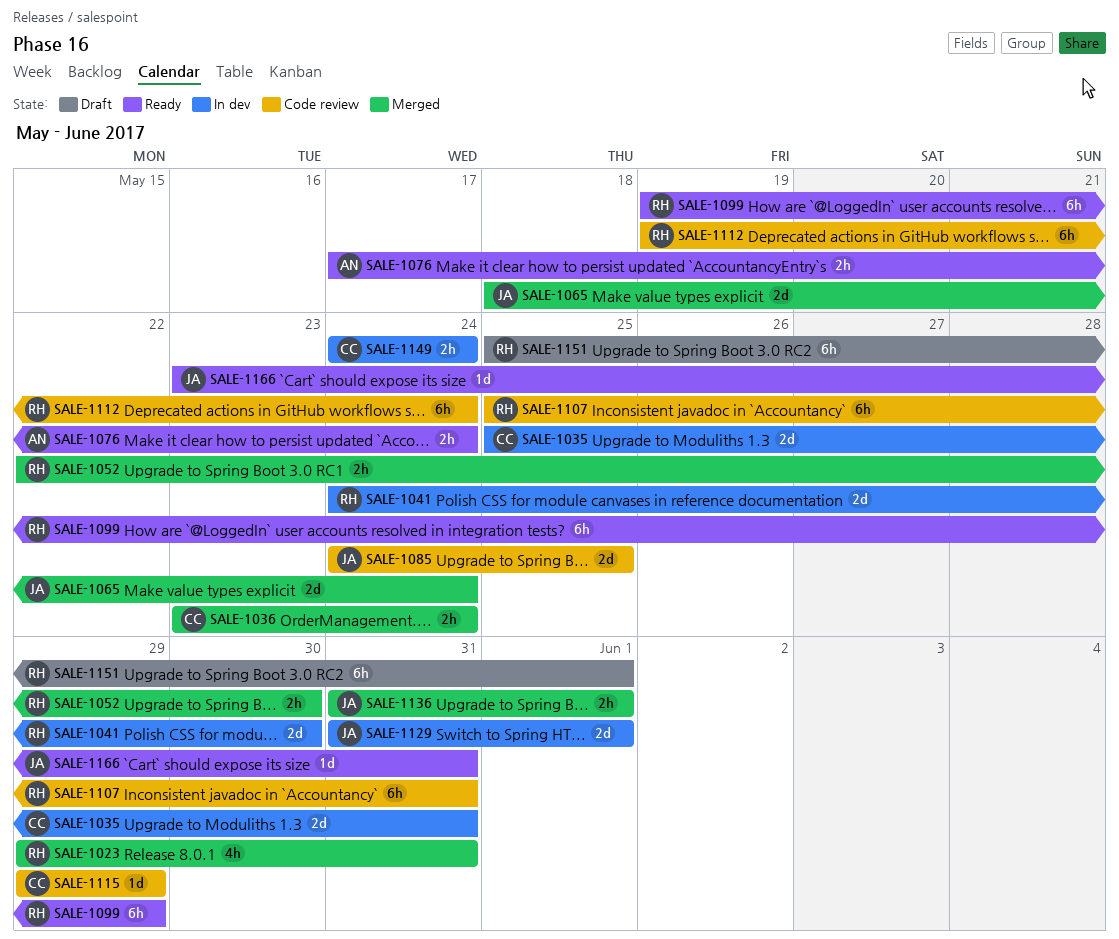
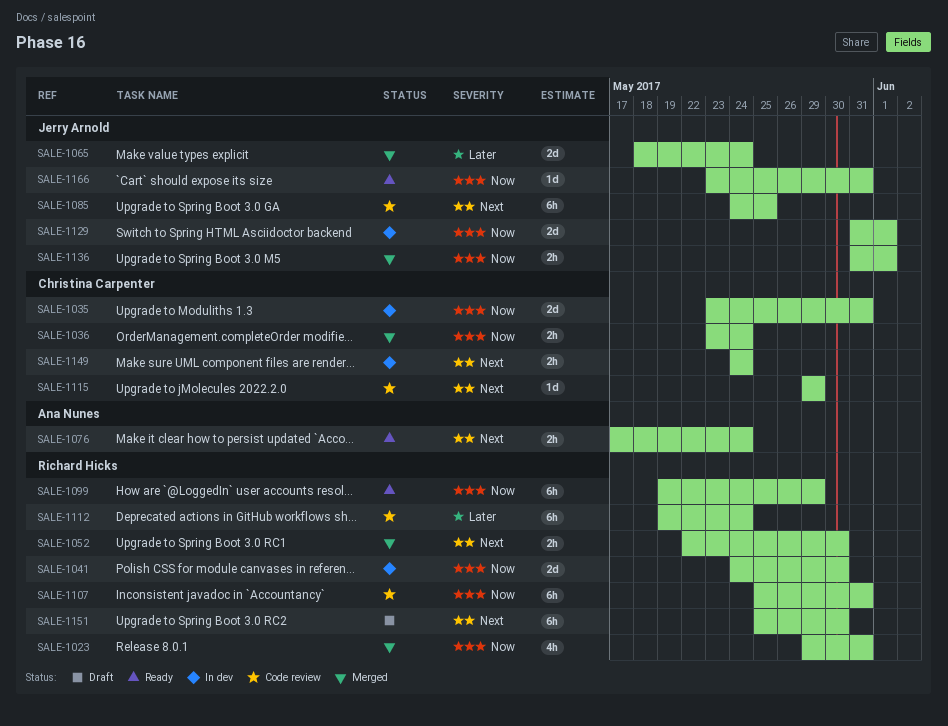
SALE-1035, start: May 25 -> May 23
SALE-1085, estimate: 2d -> 6h
SALE-1151, due: Jun 1 -> May 30

